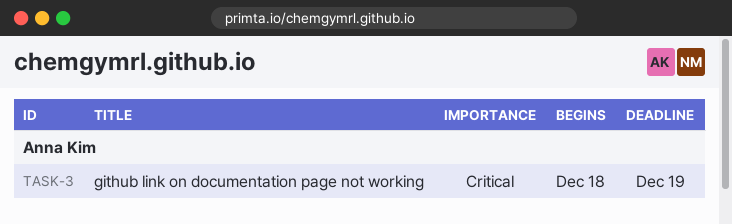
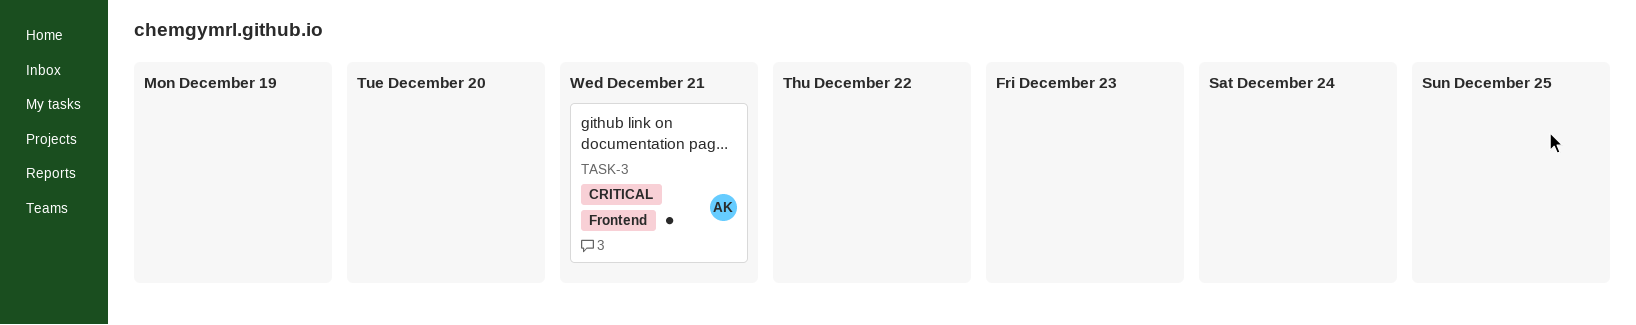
TASK-3, due: Dec 19 -> Dec 21

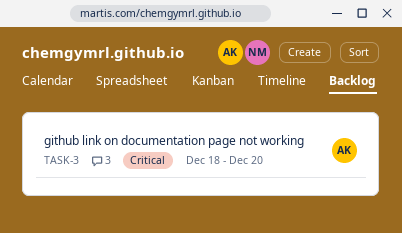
TASK-3, due: Dec 21 -> Dec 20

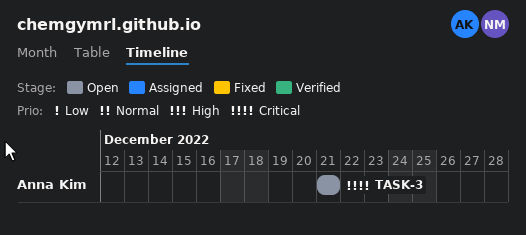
TASK-3, start: Dec 18 -> Dec 21
TASK-3, due: Dec 20 -> Dec 21

